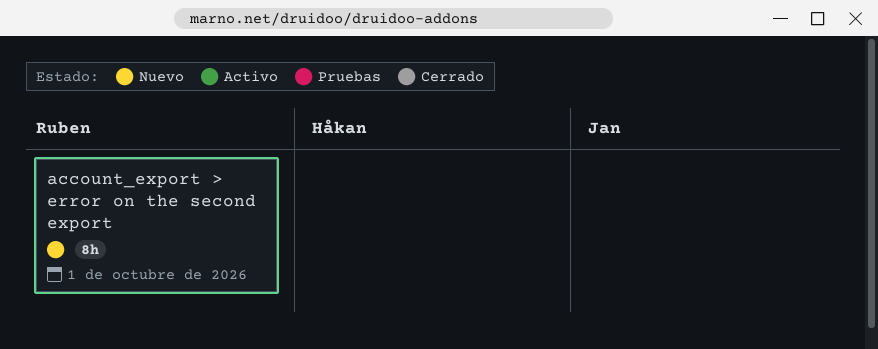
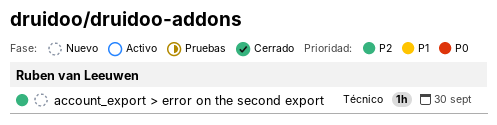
account_export > error on the second export, estimate: 8h -> 1h
account_export > error on the second export, due: Oct 1 -> Sep 30

